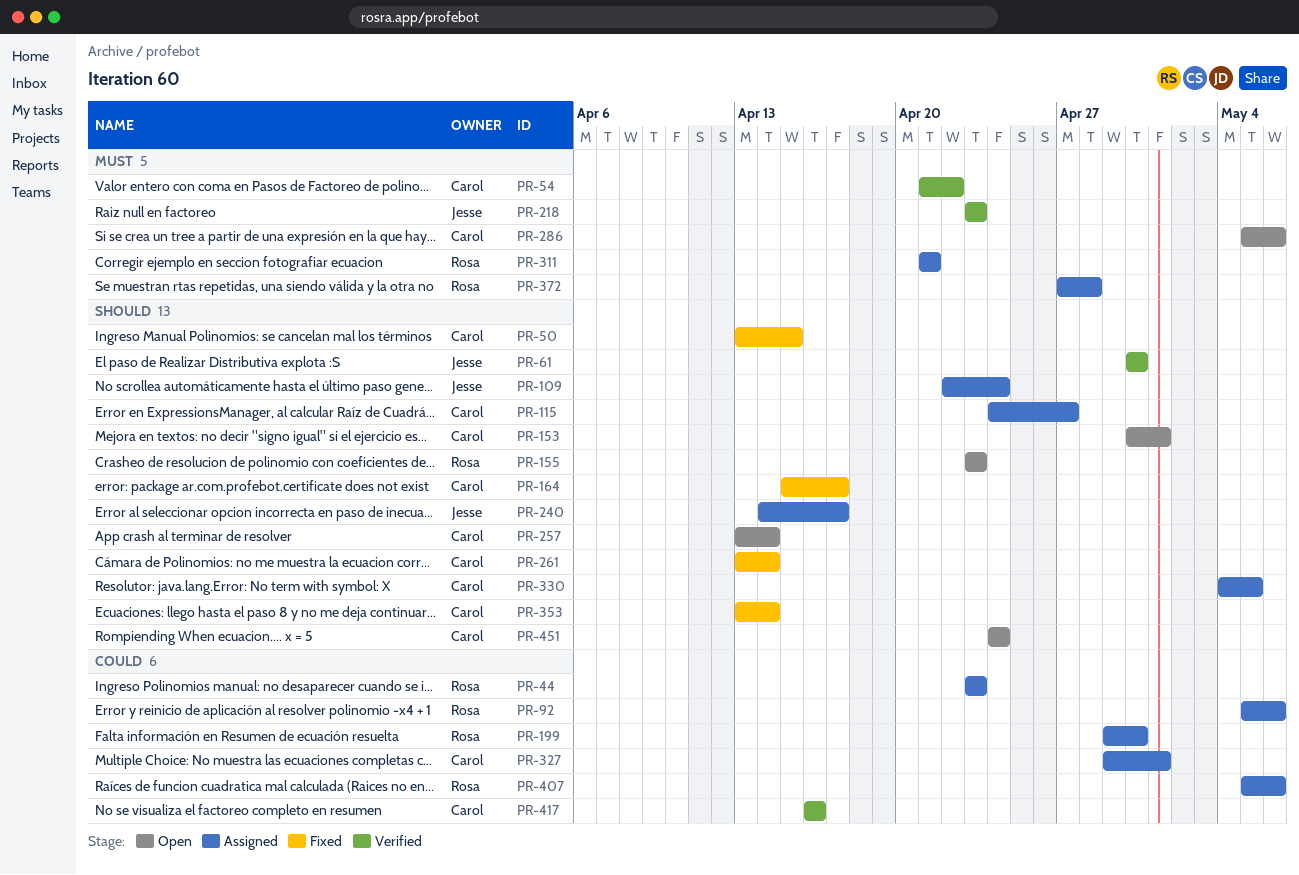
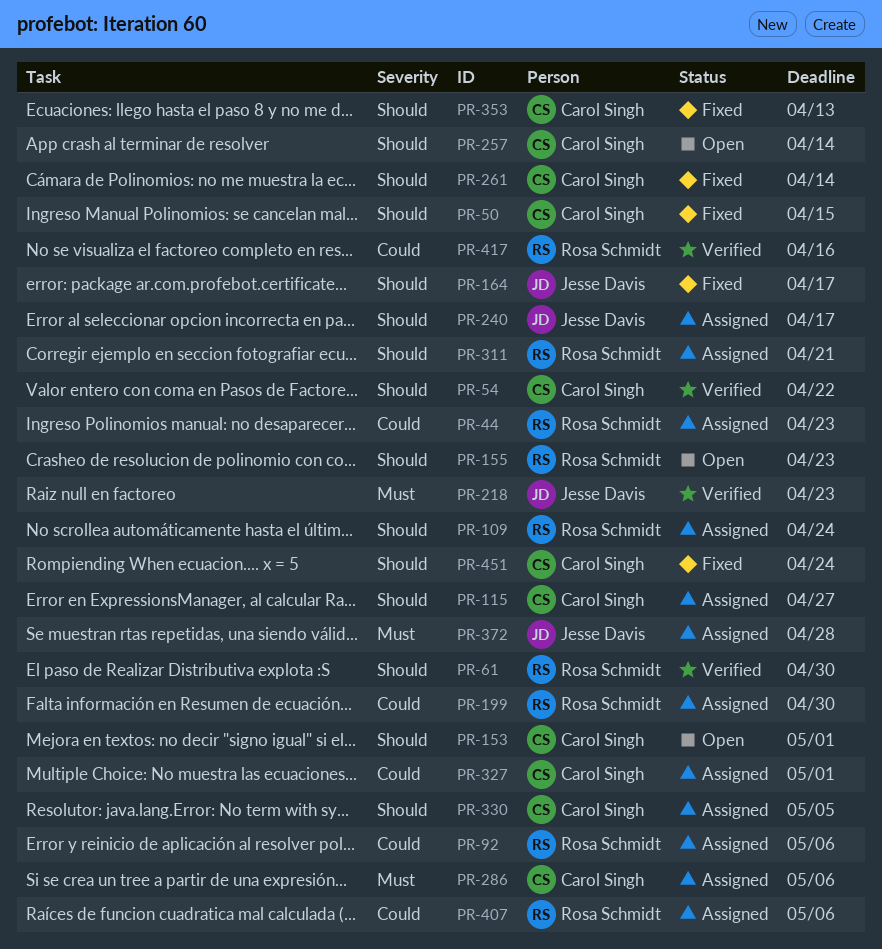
PR-54, priority: Must -> Should
PR-61, owner: Jesse Davis -> Rosa Schmidt
PR-109, owner: Jesse Davis -> Rosa Schmidt
PR-164, owner: Carol Singh -> Jesse Davis
PR-286, status: Open -> Assigned
PR-311, priority: Must -> Should
PR-353, due: Apr 14 -> Apr 13
PR-372, owner: Rosa Schmidt -> Jesse Davis
PR-417, owner: Carol Singh -> Rosa Schmidt
PR-451, status: Open -> Fixed

